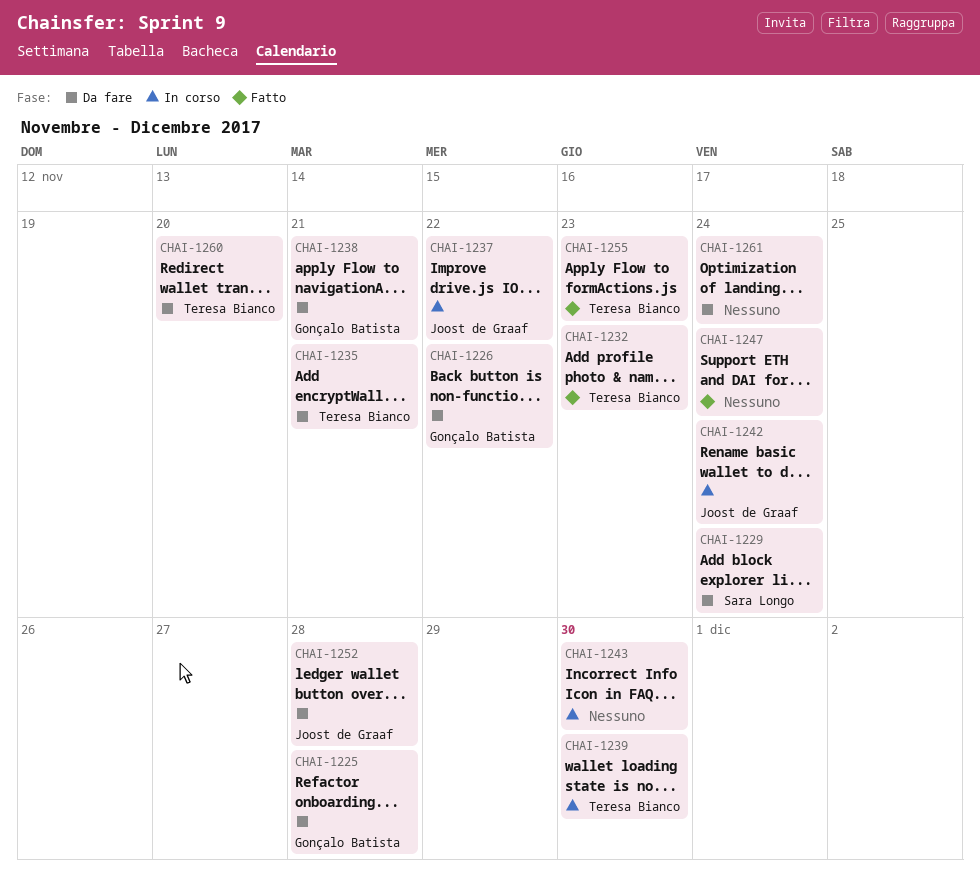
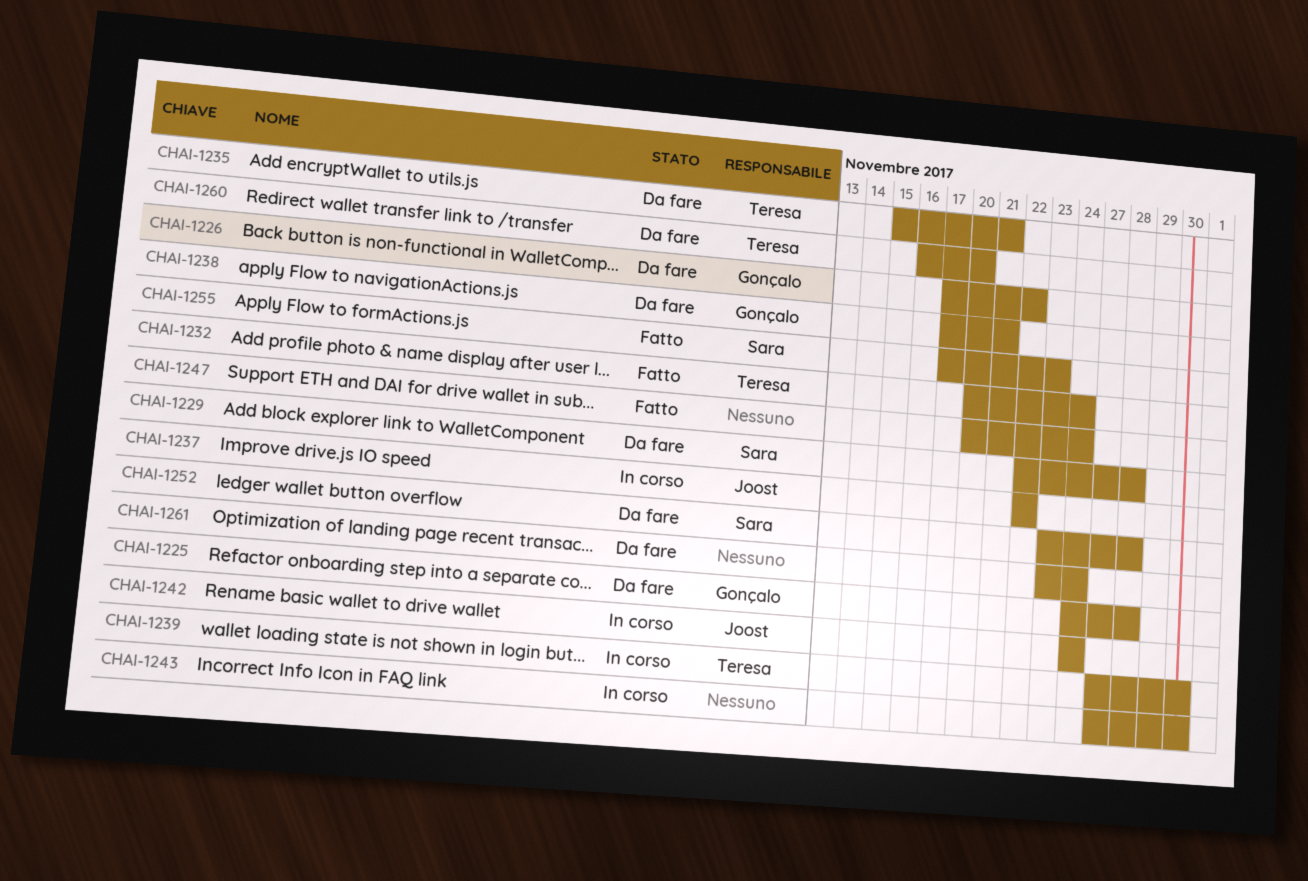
CHAI-1229, due: Nov 24 -> Nov 28
CHAI-1232, due: Nov 23 -> Nov 24
CHAI-1252, owner: Joost de Graaf -> Sara Longo
CHAI-1255, owner: Teresa Bianco -> Sara Longo

